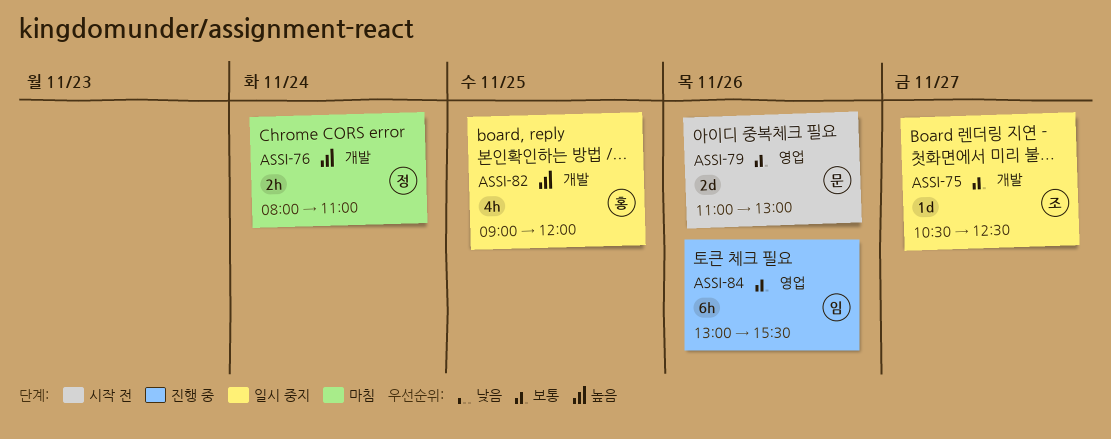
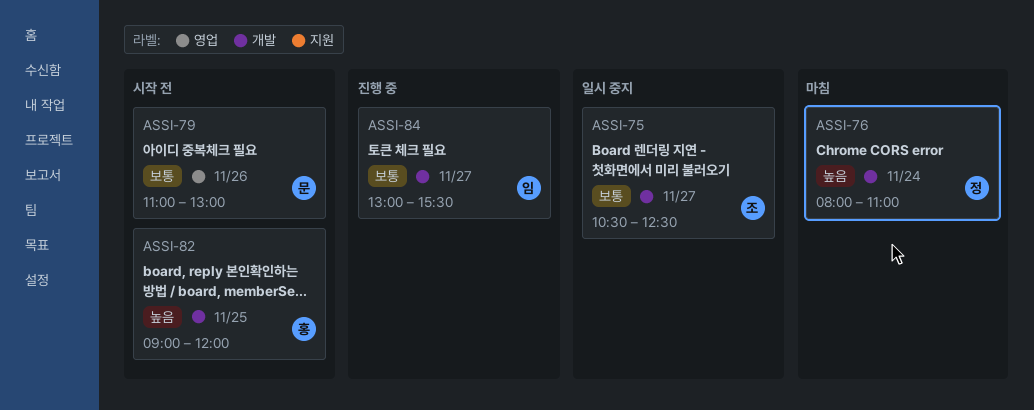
ASSI-82, status: 일시 중지 -> 시작 전
ASSI-84, label: 영업 -> 개발
ASSI-84, day: Nov 26 -> Nov 27

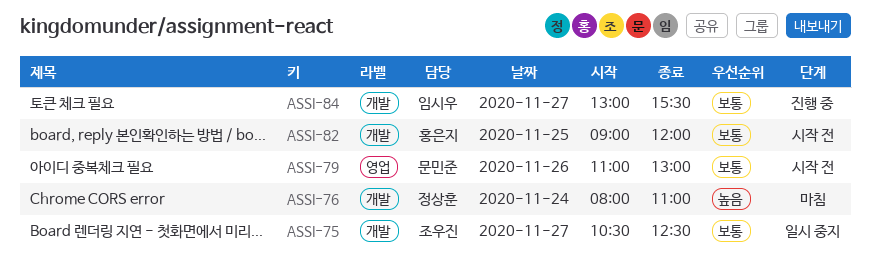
ASSI-82, priority: 높음 -> 보통

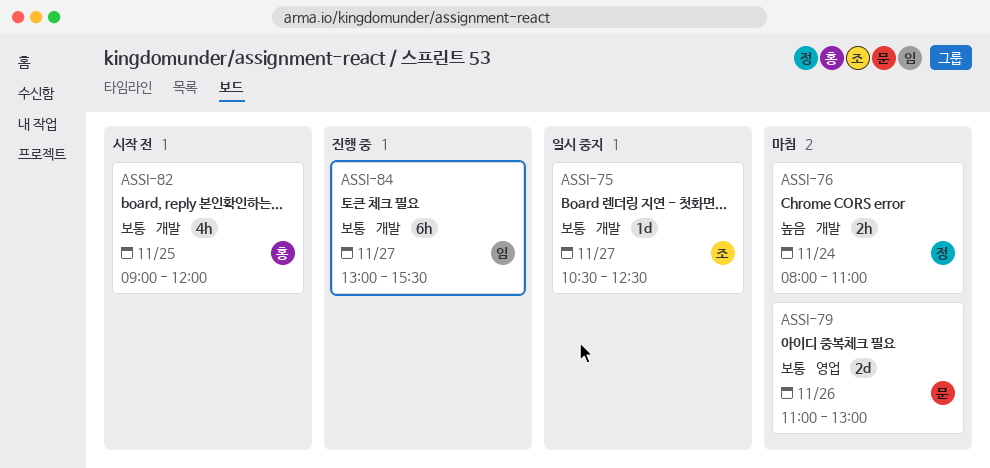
ASSI-79, status: 시작 전 -> 마침

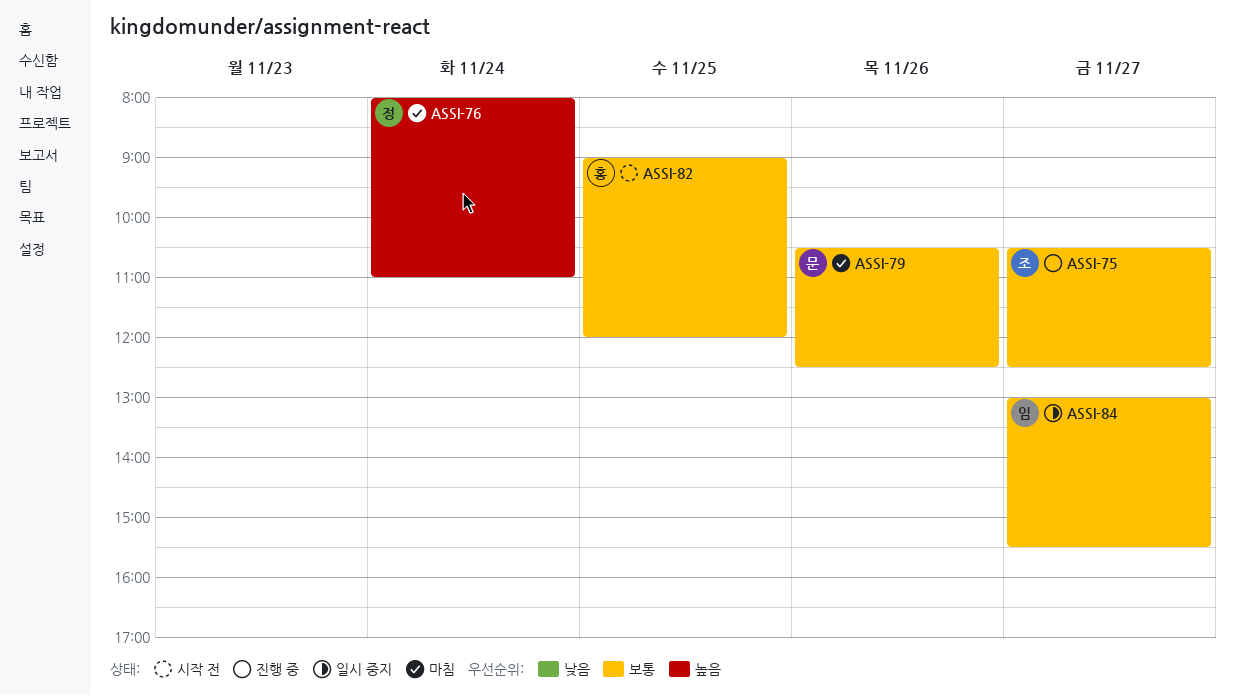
ASSI-75, status: 일시 중지 -> 진행 중
ASSI-79, begins: 11:00 -> 10:30
ASSI-79, ends: 13:00 -> 12:30
ASSI-84, status: 진행 중 -> 일시 중지

